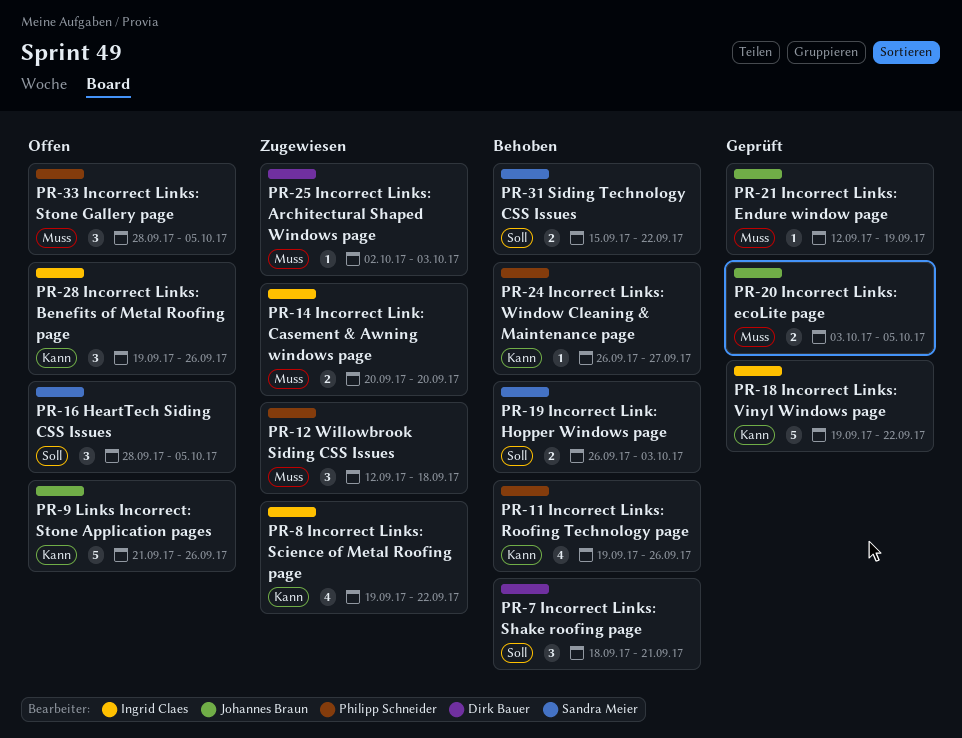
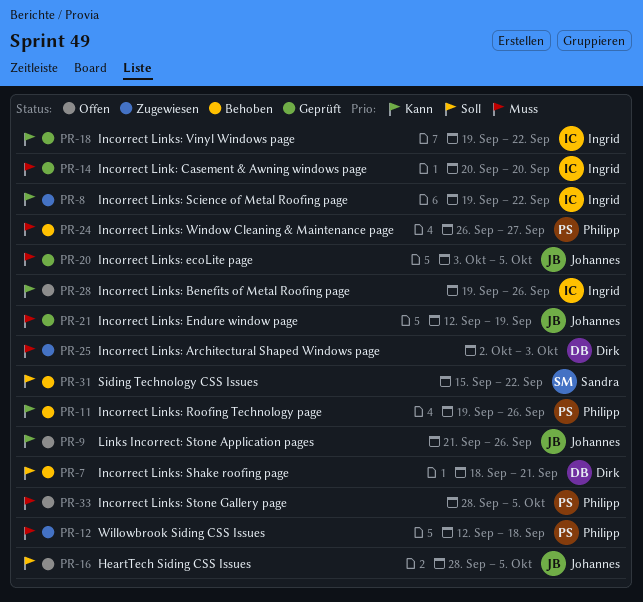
PR-14, status: Zugewiesen -> Geprüft
PR-16, owner: Sandra Meier -> Johannes Braun
PR-19: present -> none
PR-24, priority: Kann -> Muss

